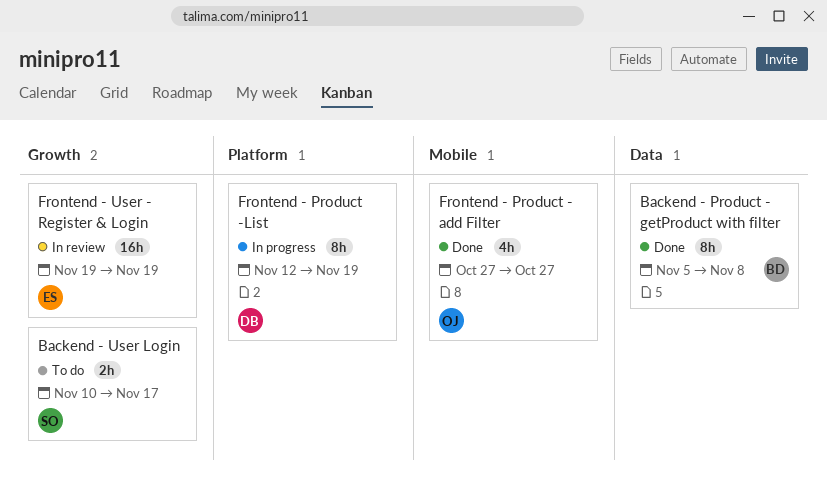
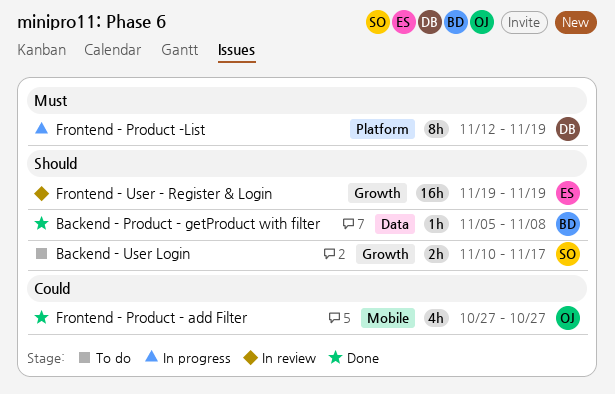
Backend - Product - getProduct with filter, estimate: 8h -> 1h

